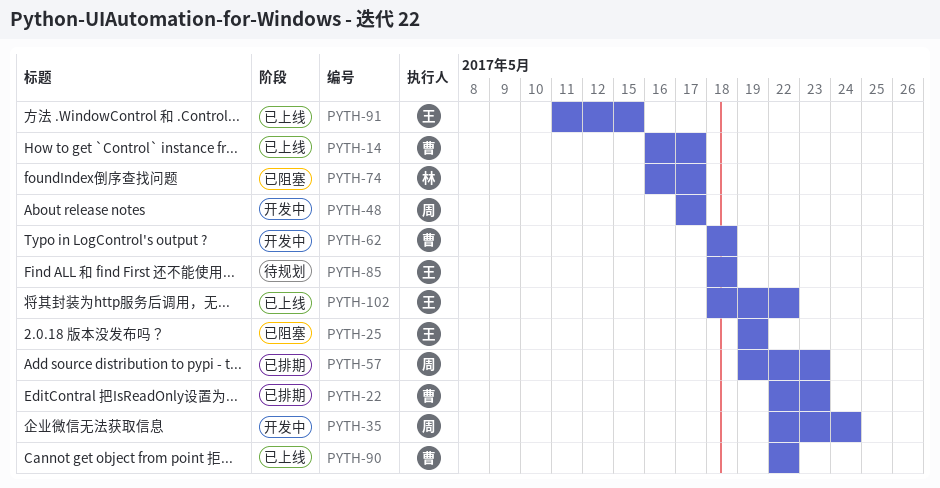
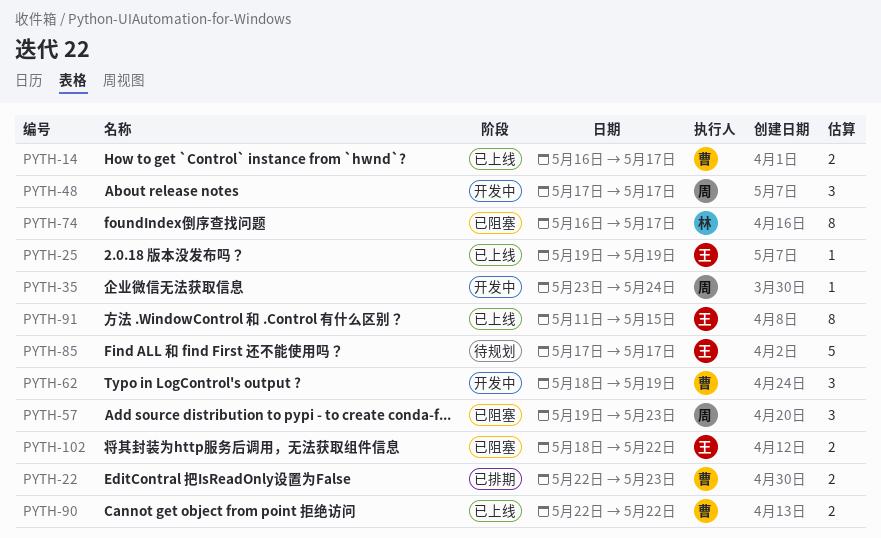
PYTH-25, status: 已阻塞 -> 已上线
PYTH-35, start: May 22 -> May 23
PYTH-57, status: 已排期 -> 已阻塞
PYTH-62, due: May 18 -> May 19
PYTH-85, start: May 18 -> May 17
PYTH-85, due: May 18 -> May 17
PYTH-102, status: 已上线 -> 已阻塞

